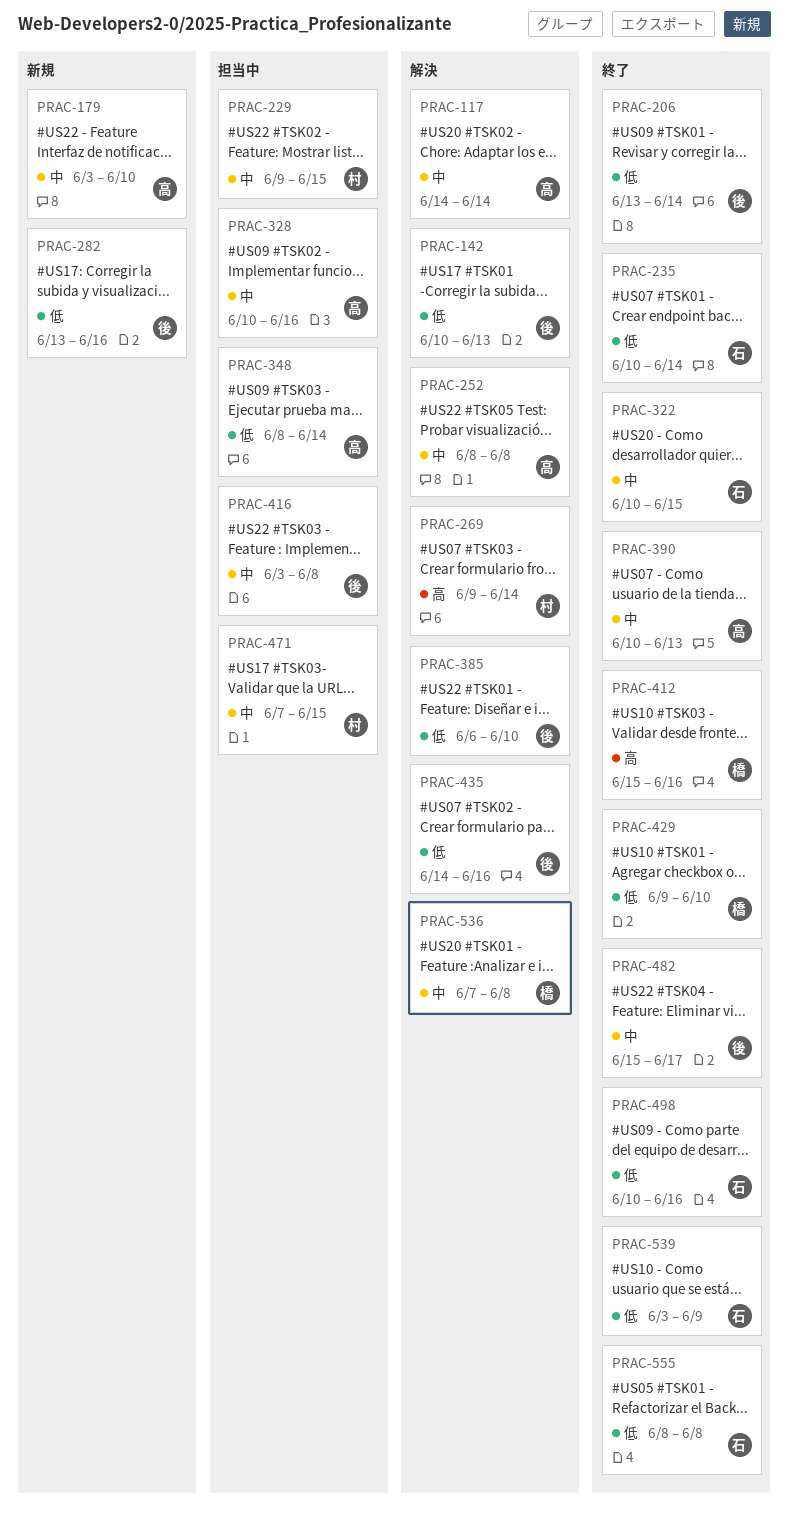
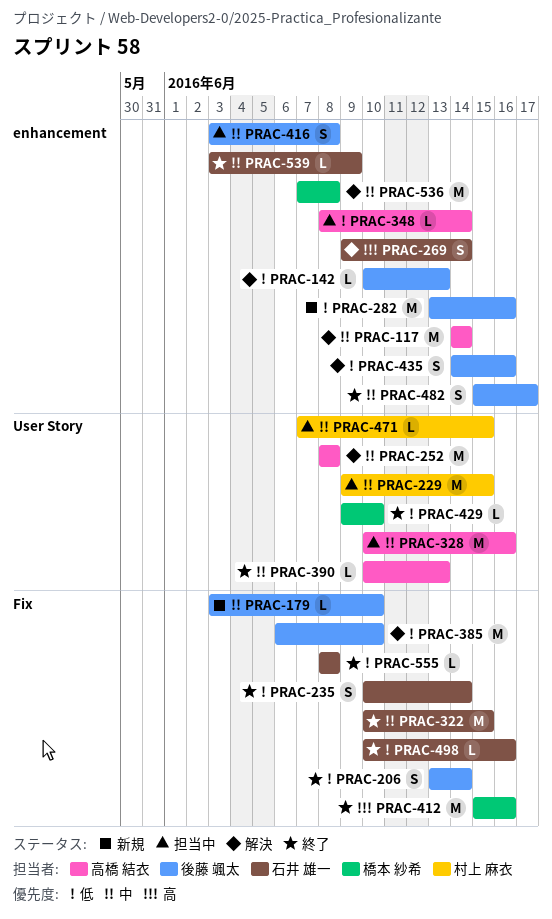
PRAC-179, owner: 高橋 結衣 -> 後藤 颯太
PRAC-269, owner: 村上 麻衣 -> 石井 雄一
PRAC-539, priority: 低 -> 中

